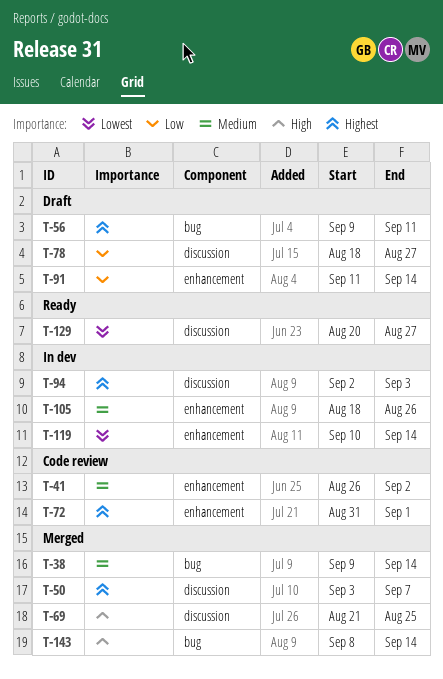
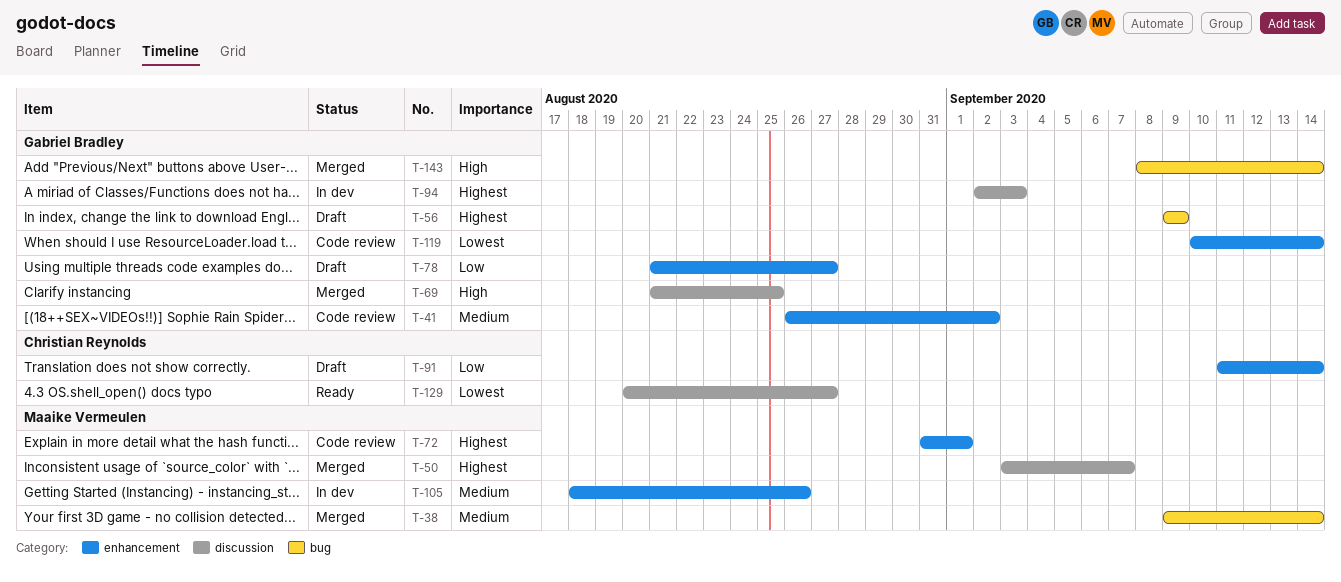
T-56, due: Sep 11 -> Sep 9
T-78, label: discussion -> enhancement
T-78, start: Aug 18 -> Aug 21
T-119, status: In dev -> Code review

